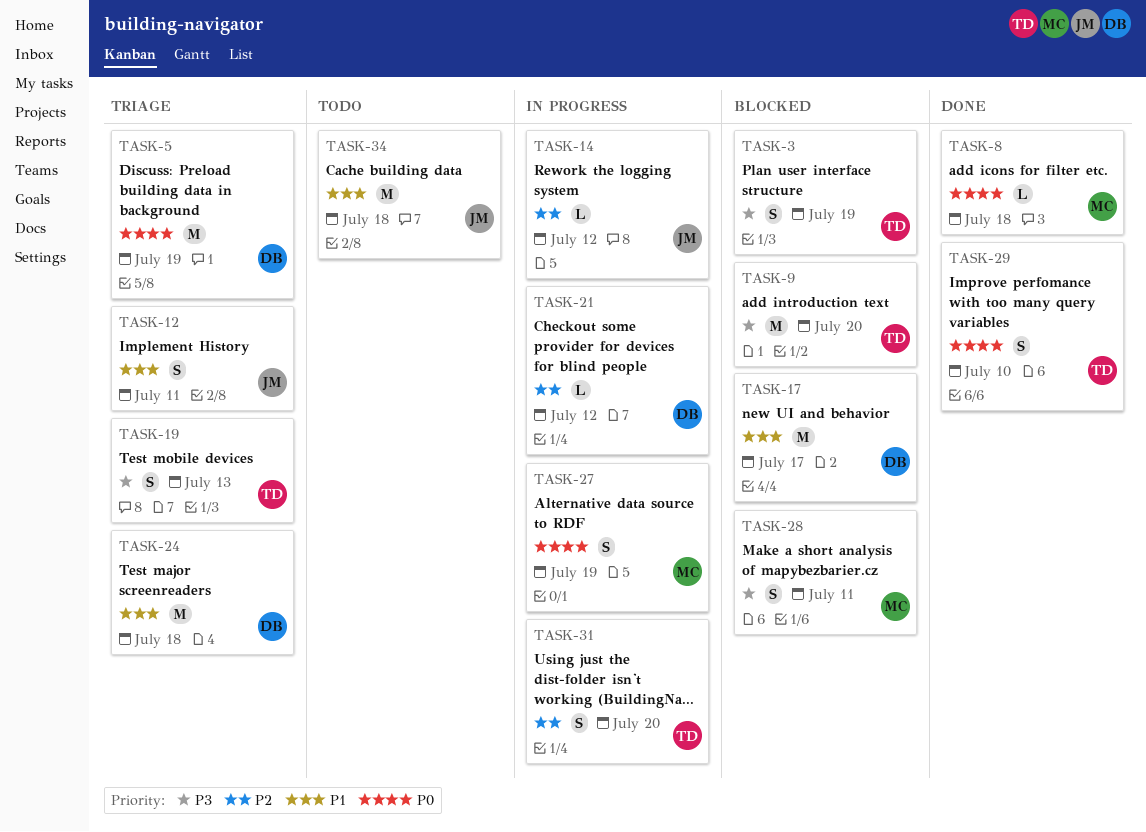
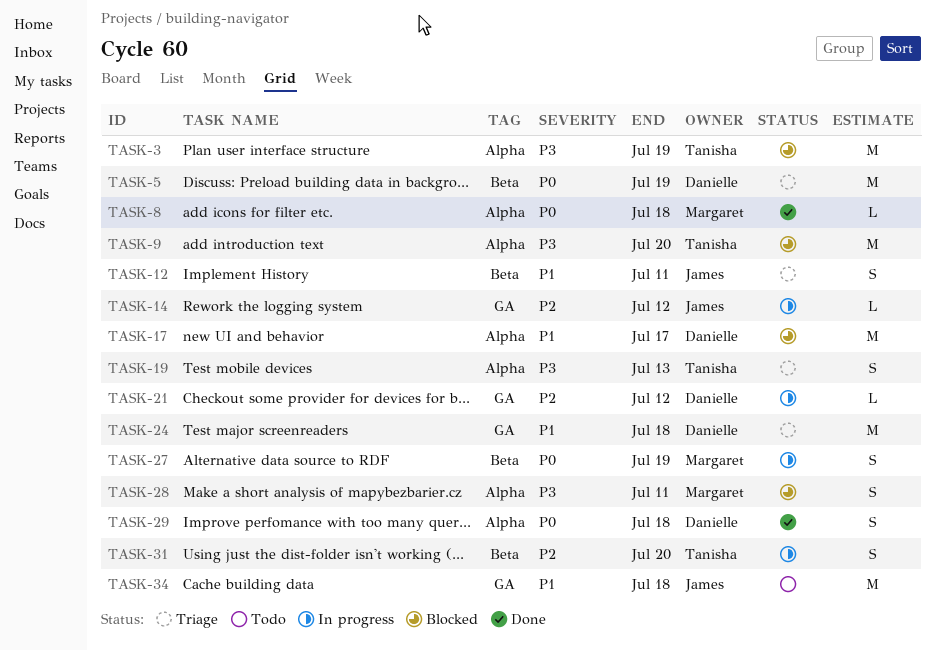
TASK-3, estimate: S -> M
TASK-29, owner: Tanisha -> Danielle
TASK-29, due: Jul 10 -> Jul 18

